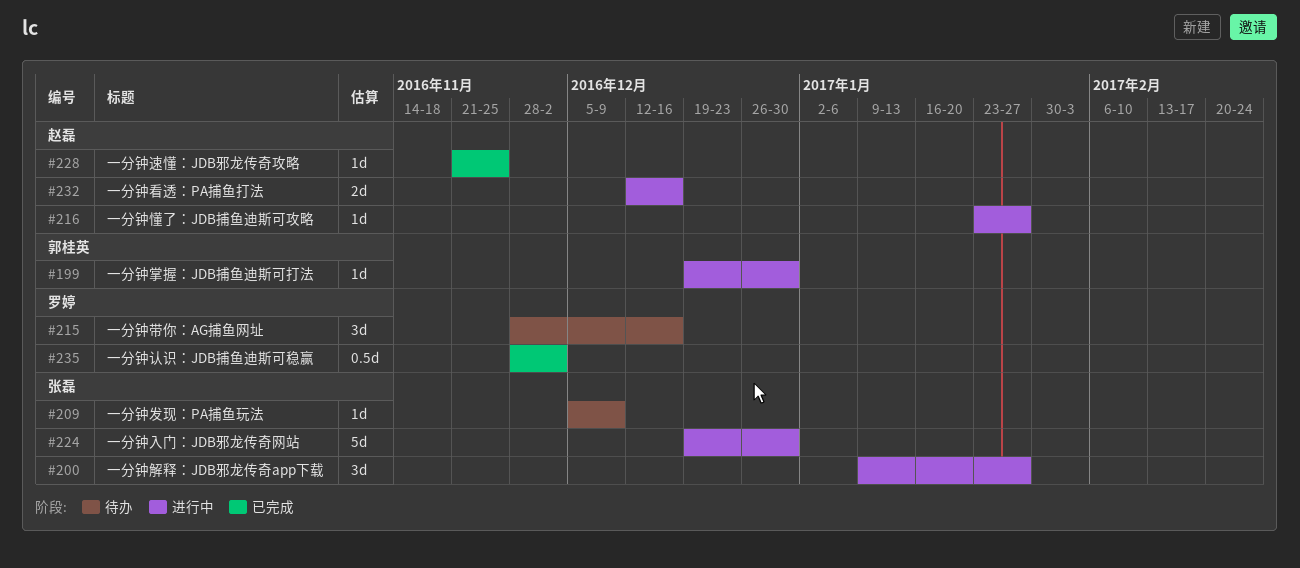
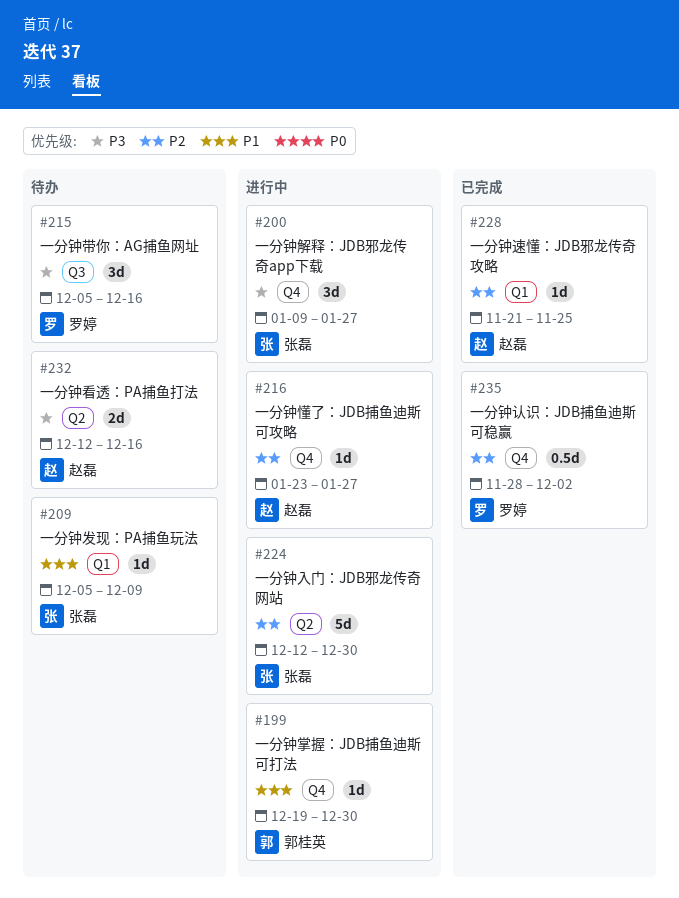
#215, start: Nov 28 -> Dec 5
#224, start: Dec 19 -> Dec 12
#232, status: 进行中 -> 待办

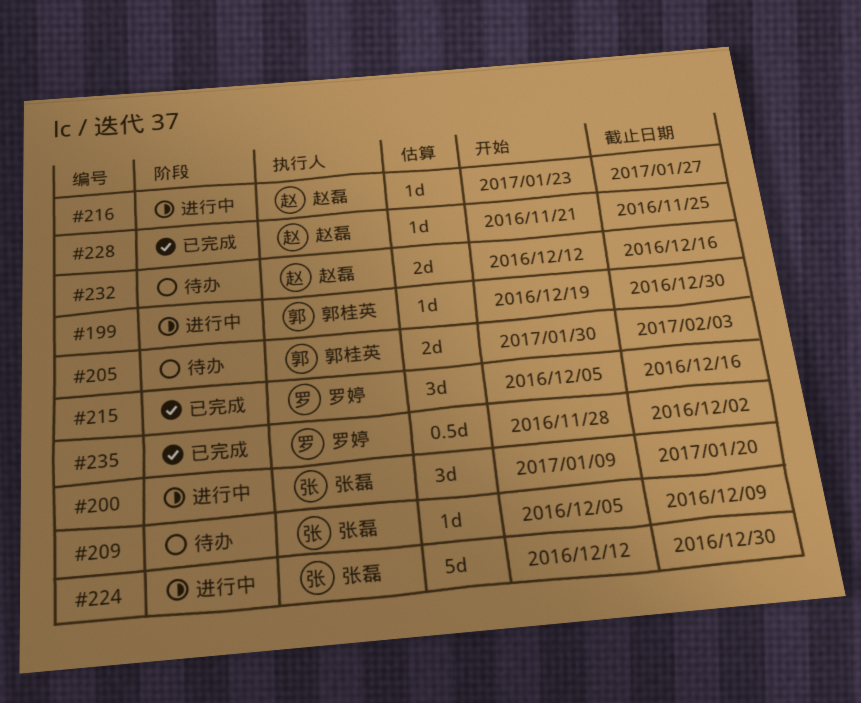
#200, due: Jan 27 -> Jan 20
#205: none -> present
#215, status: 待办 -> 已完成

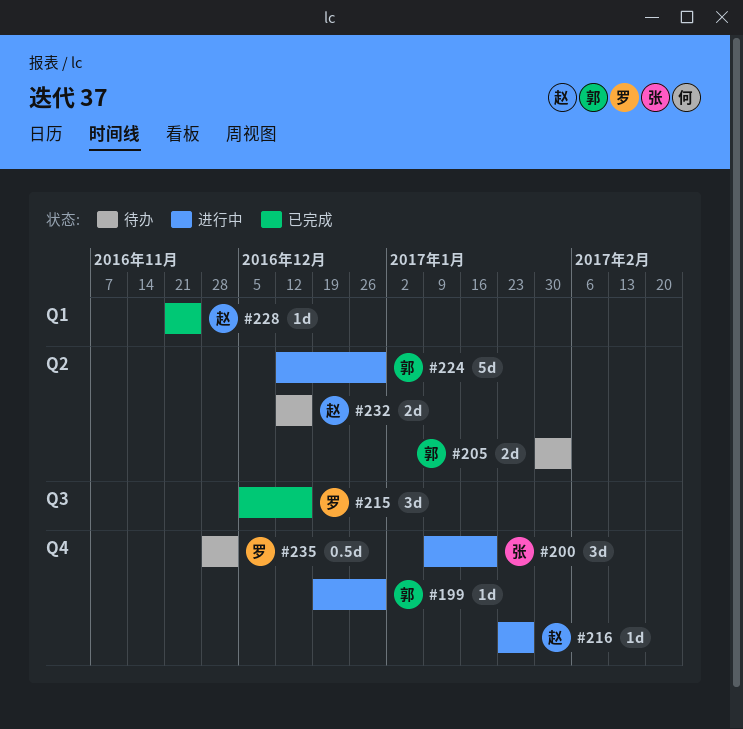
#209: present -> none
#224, owner: 张磊 -> 郭桂英
#235, status: 已完成 -> 待办

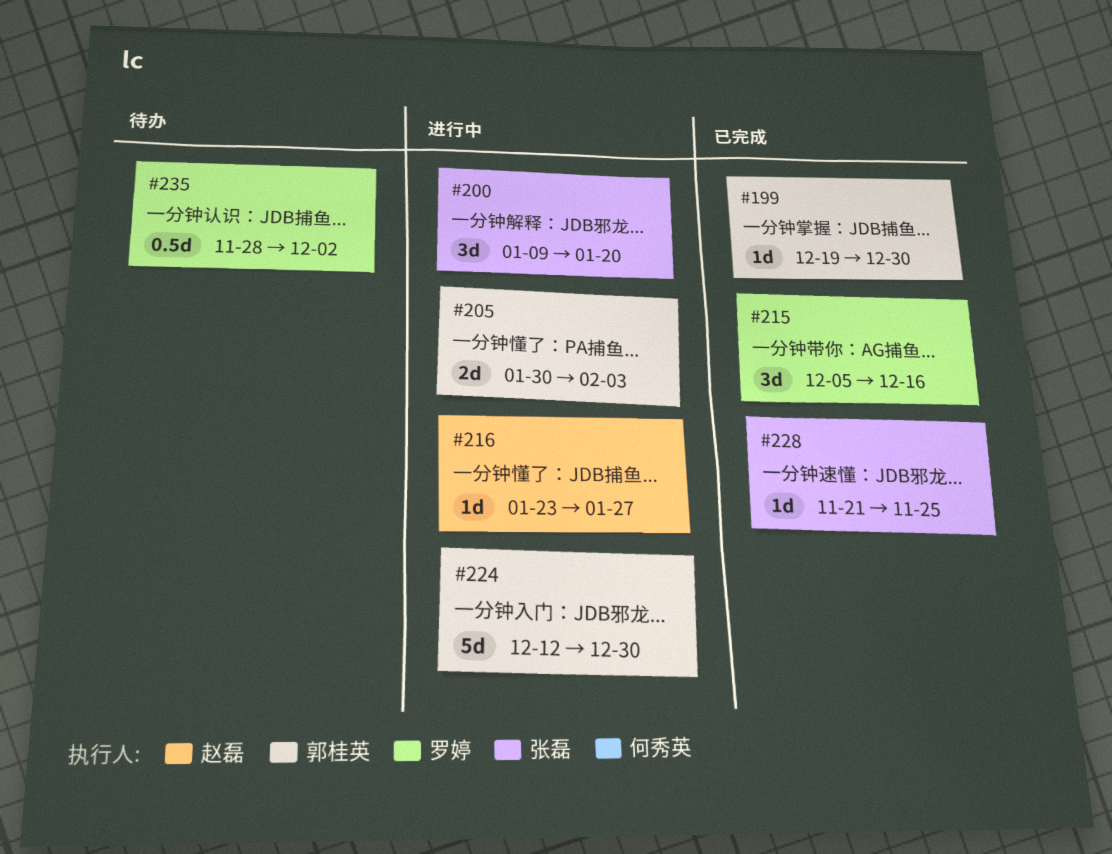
#199, status: 进行中 -> 已完成
#205, status: 待办 -> 进行中
#228, owner: 赵磊 -> 张磊
#232: present -> none

